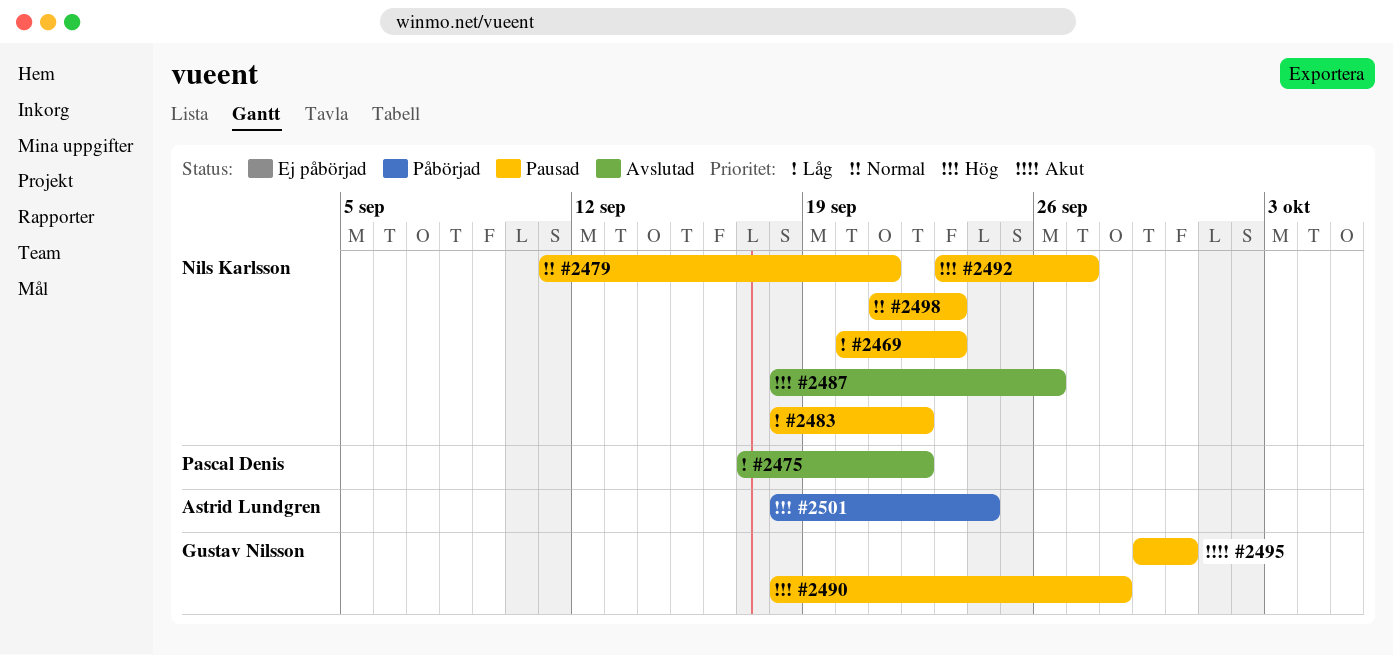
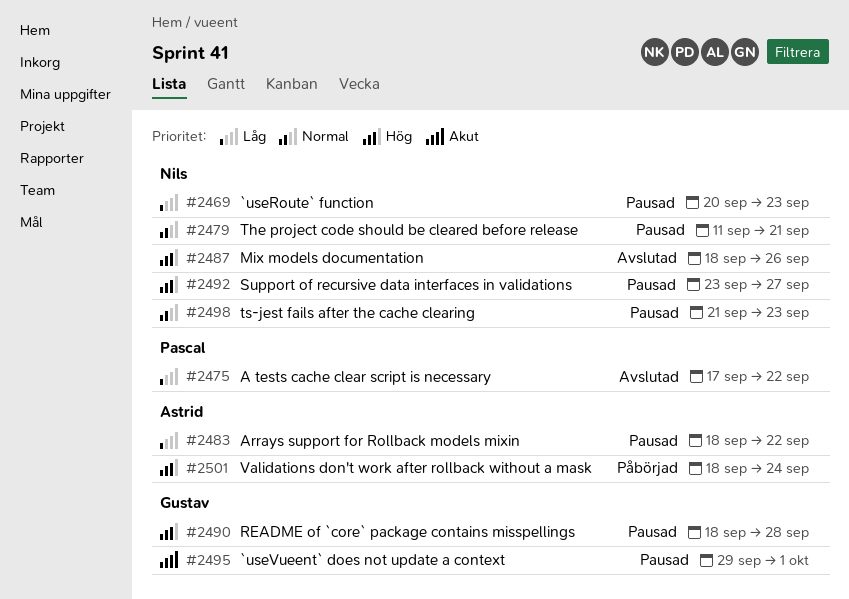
#2483, owner: Nils Karlsson -> Astrid Lundgren
#2495, due: Sep 30 -> Oct 1

